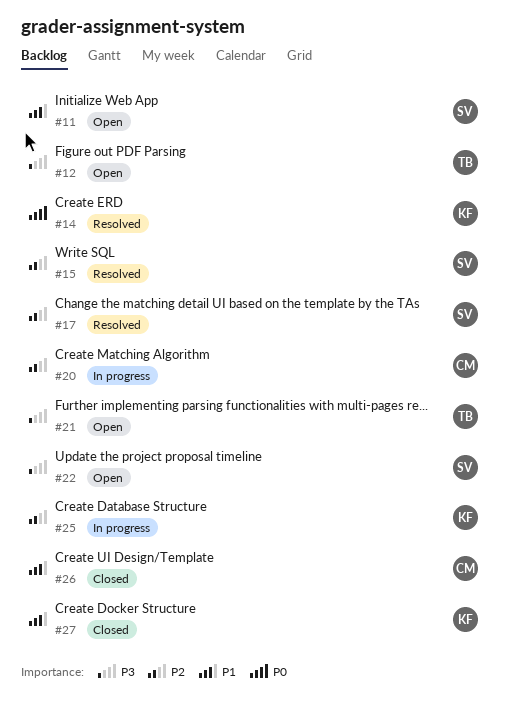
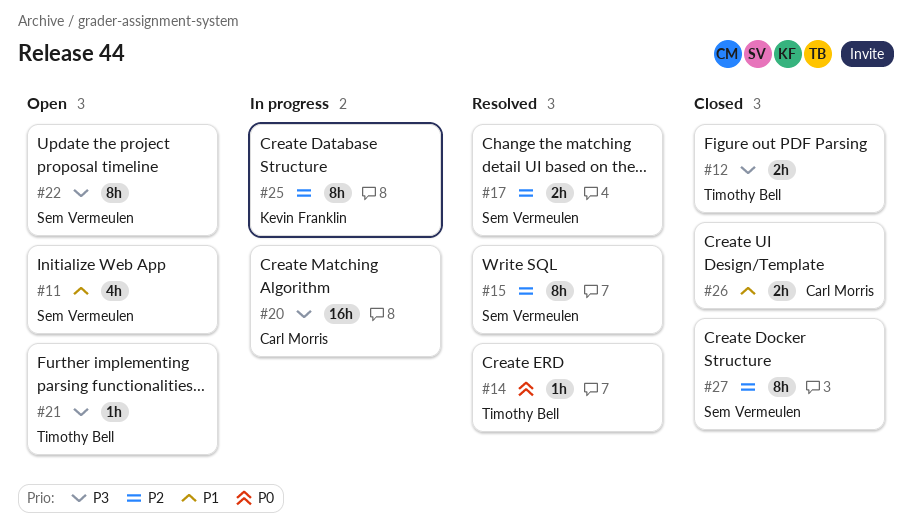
#12, status: Open -> Closed
#14, owner: Kevin Franklin -> Timothy Bell
#20, priority: P2 -> P3
#27, owner: Kevin Franklin -> Sem Vermeulen
#27, priority: P1 -> P2

